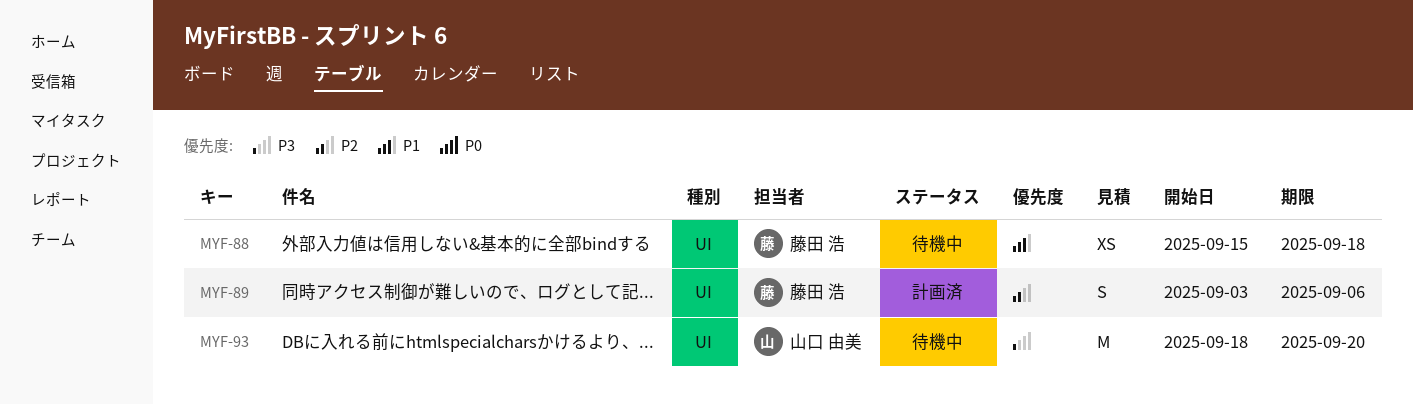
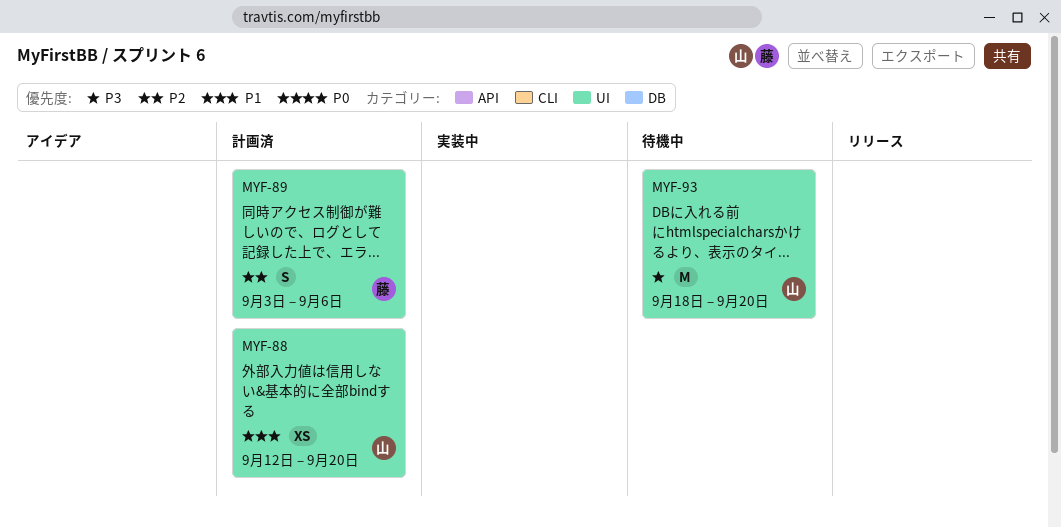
MYF-88, status: 待機中 -> 計画済
MYF-88, owner: 藤田 浩 -> 山口 由美
MYF-88, start: Sep 15 -> Sep 12
MYF-88, due: Sep 18 -> Sep 20

